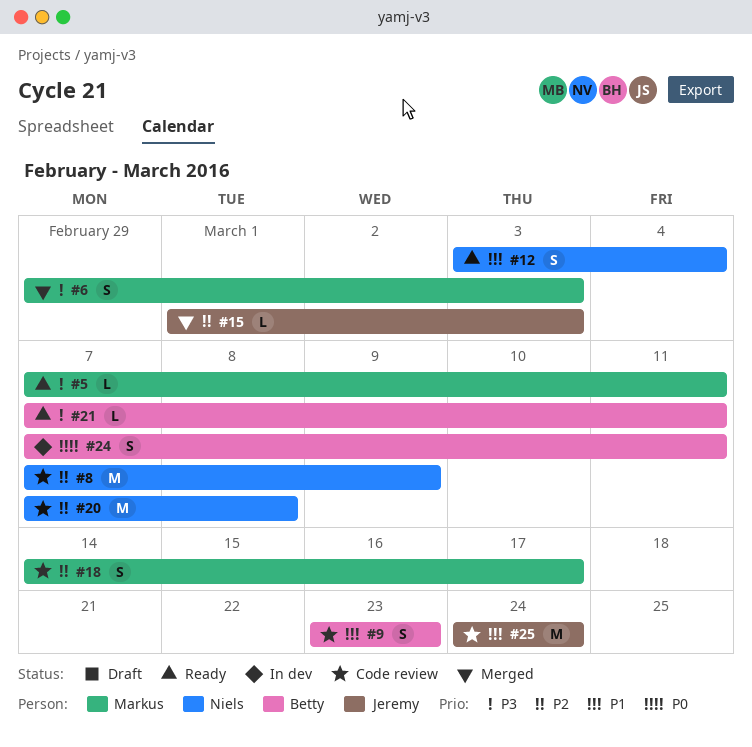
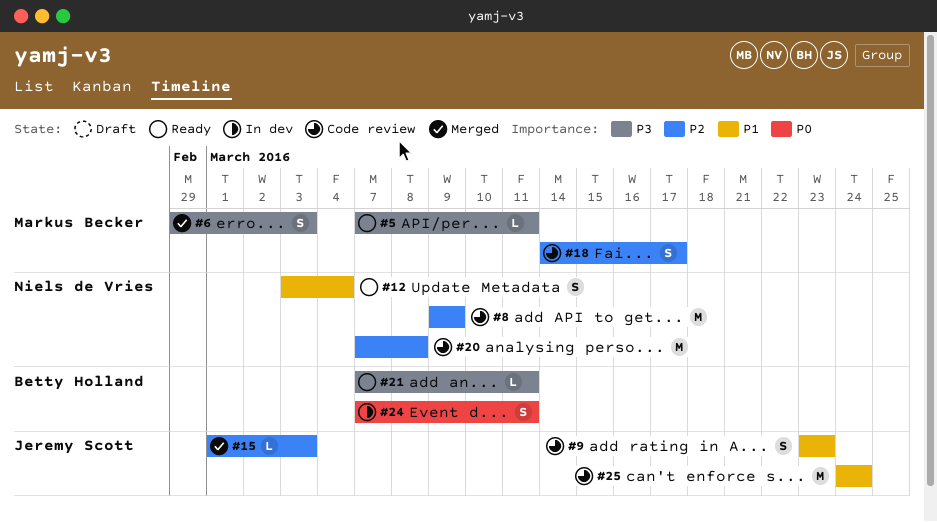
#8, start: Mar 7 -> Mar 9
#9, owner: Betty Holland -> Jeremy Scott

